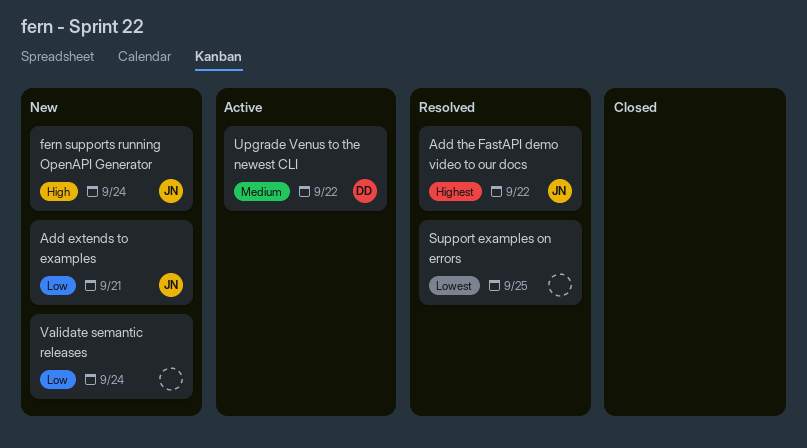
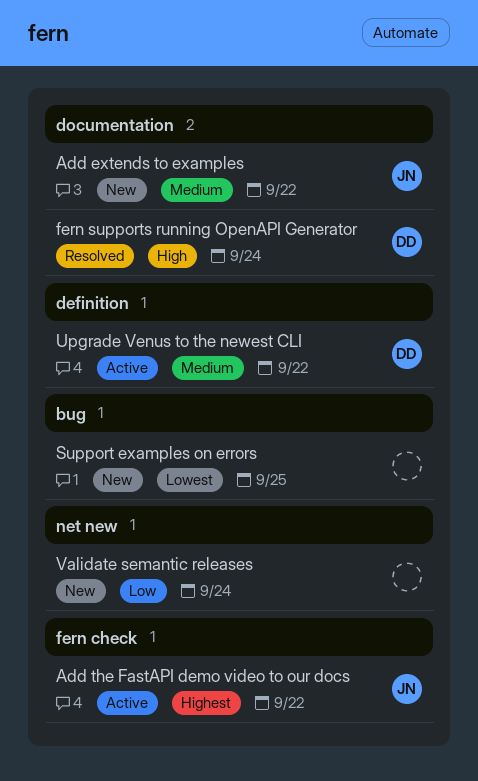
Add extends to examples, priority: Low -> Medium
Add extends to examples, due: Sep 21 -> Sep 22
Add the FastAPI demo video to our docs, status: Resolved -> Active
fern supports running OpenAPI Generator, status: New -> Resolved
fern supports running OpenAPI Generator, owner: JN -> DD
Support examples on errors, status: Resolved -> New

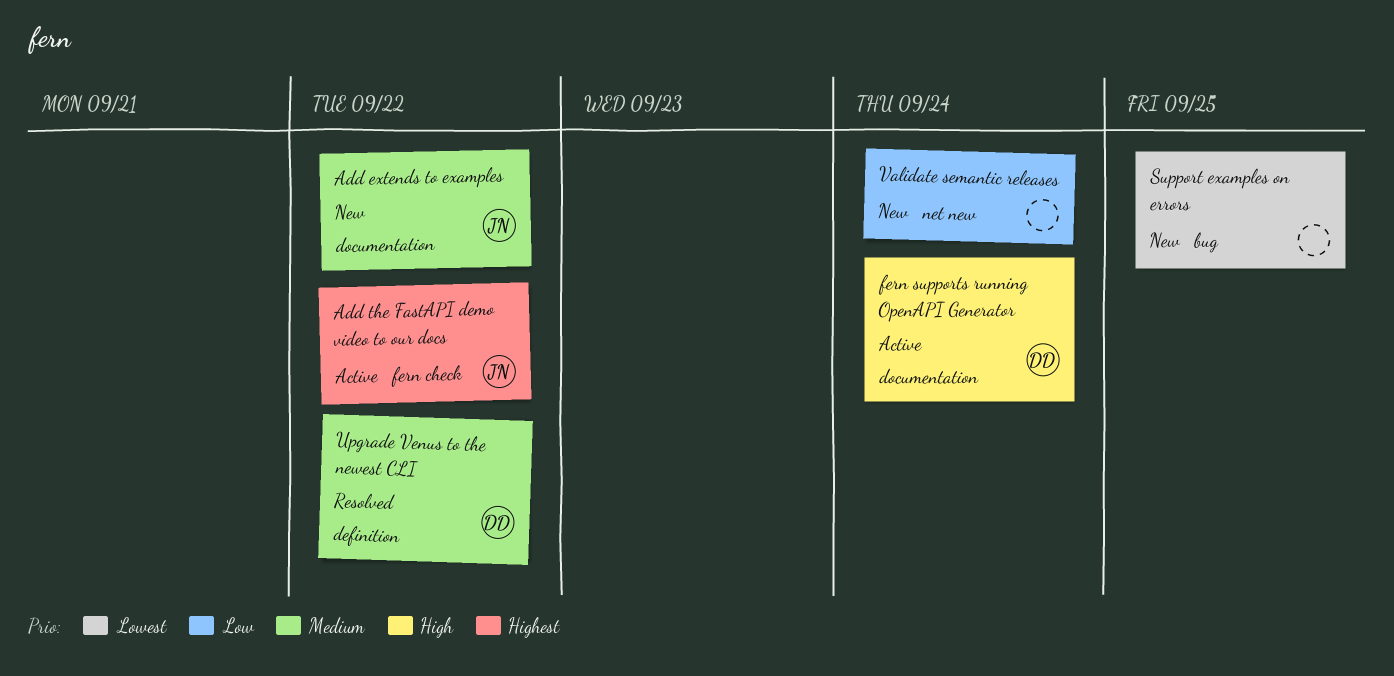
fern supports running OpenAPI Generator, status: Resolved -> Active
Upgrade Venus to the newest CLI, status: Active -> Resolved

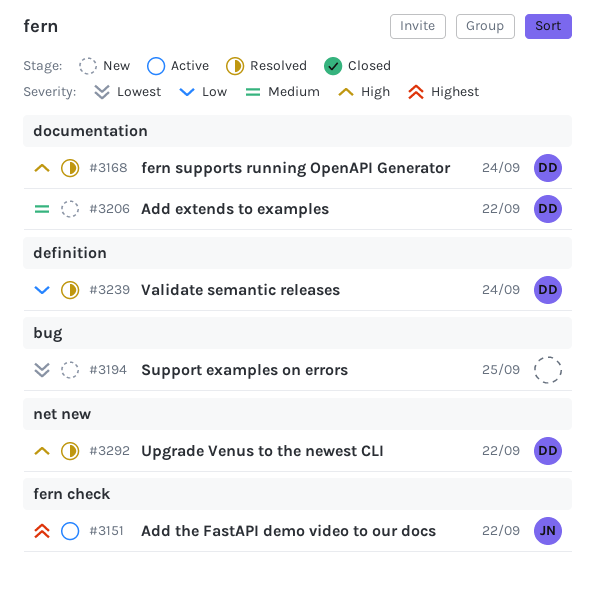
Add extends to examples, owner: JN -> DD
fern supports running OpenAPI Generator, status: Active -> Resolved
Upgrade Venus to the newest CLI, priority: Medium -> High
Upgrade Venus to the newest CLI, label: definition -> net new
Validate semantic releases, status: New -> Resolved
Validate semantic releases, owner: none -> DD
Validate semantic releases, label: net new -> definition

